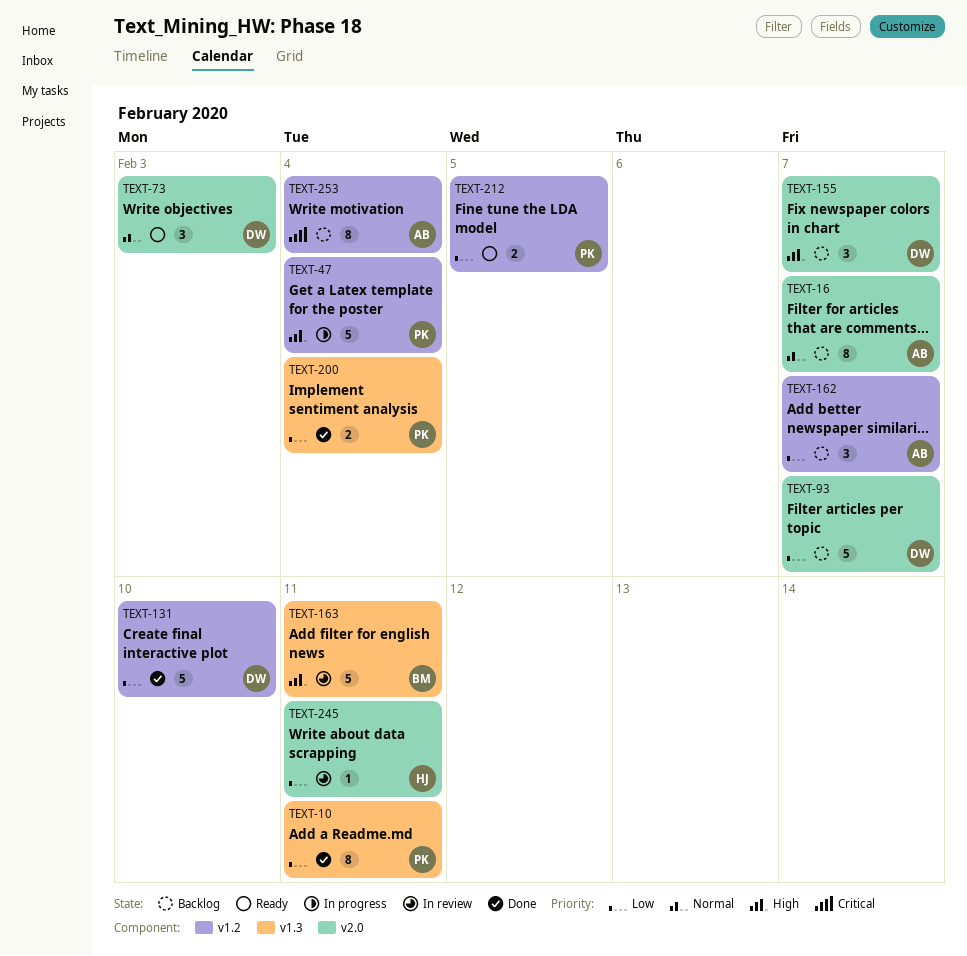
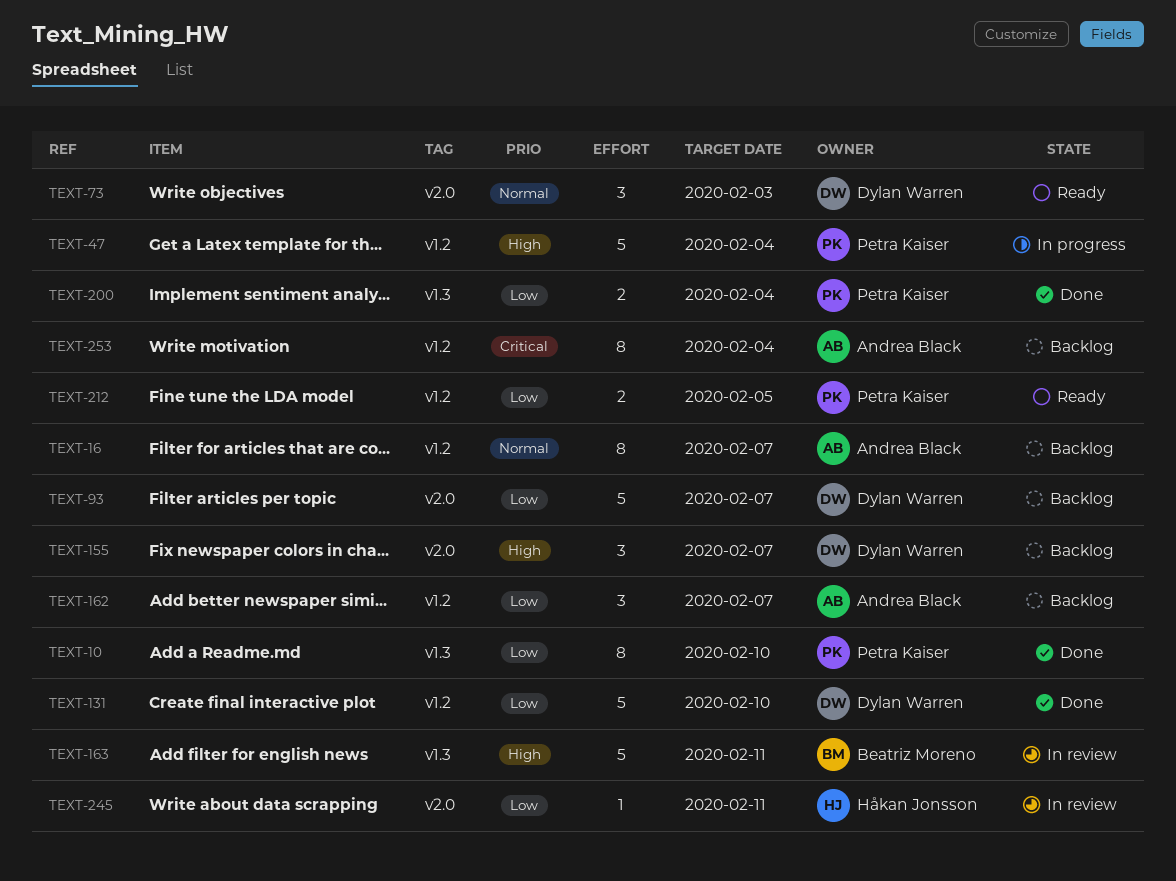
TEXT-10, due: Feb 11 -> Feb 10
TEXT-16, label: v2.0 -> v1.2

